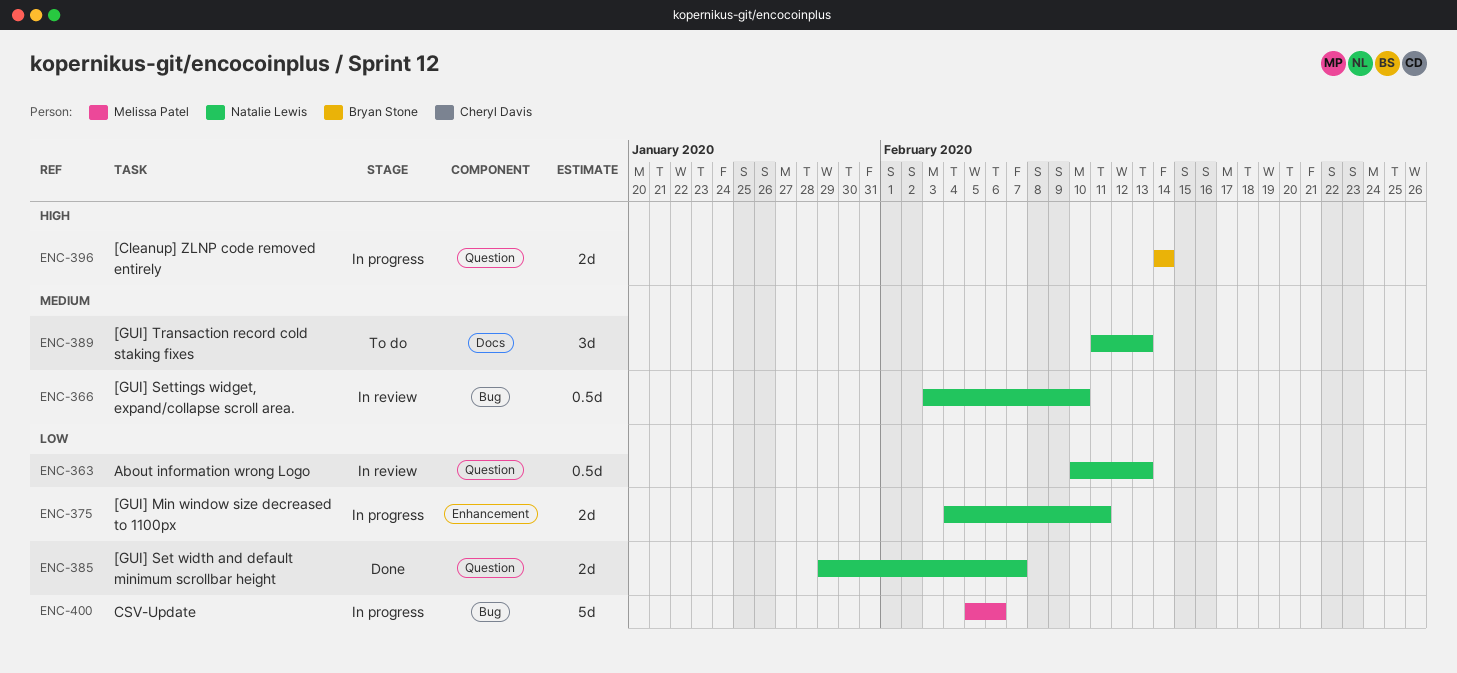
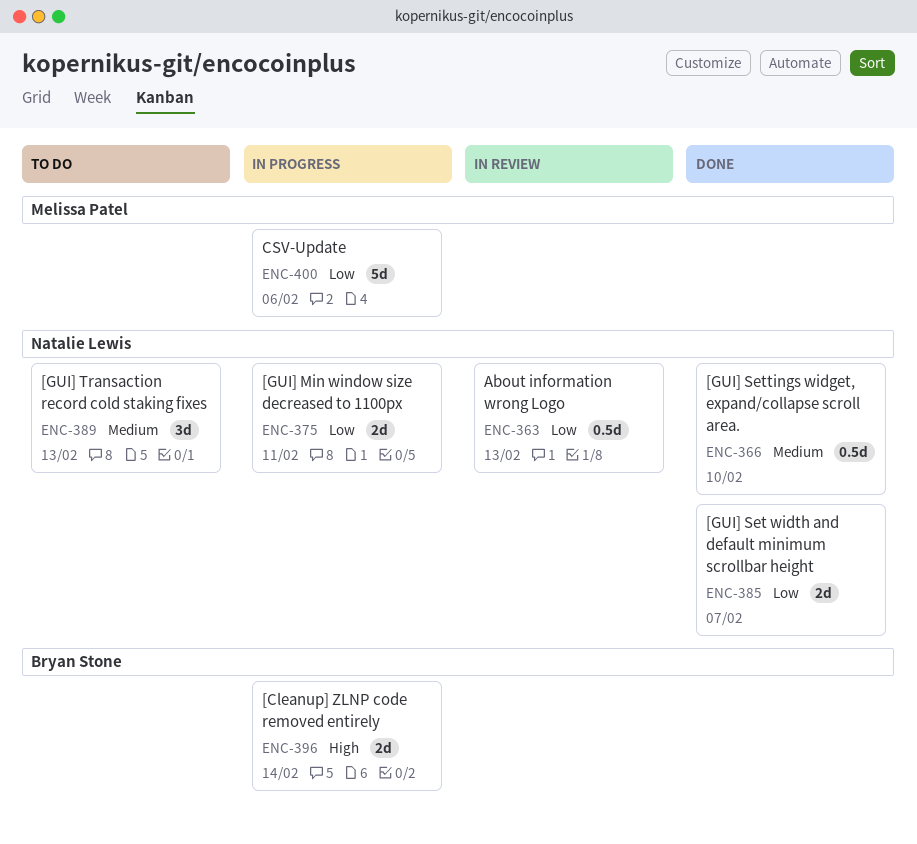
ENC-366, status: In review -> Done

